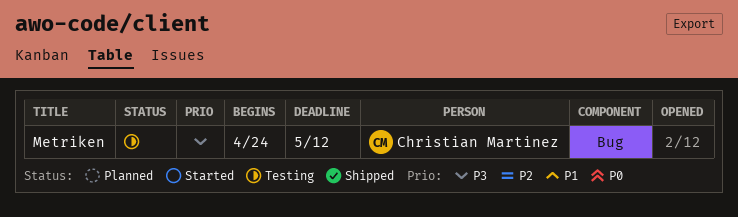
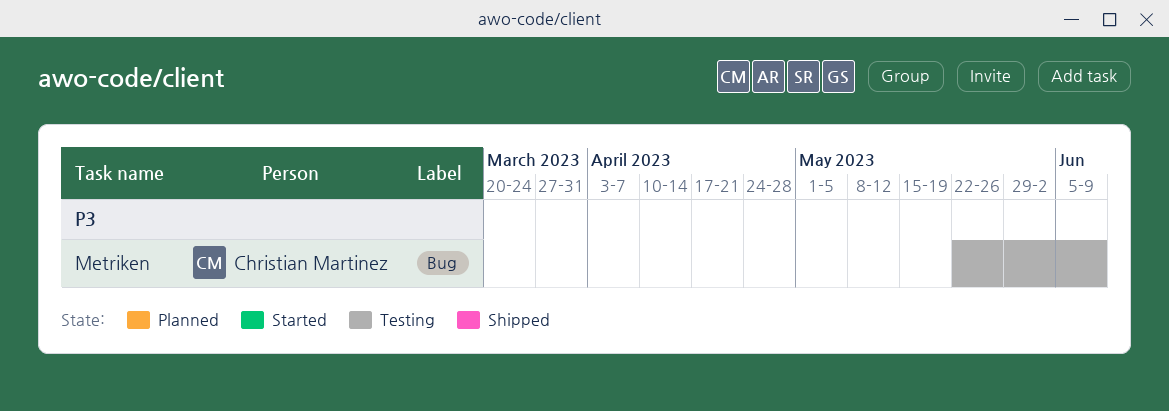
Metriken, start: Apr 24 -> May 22
Metriken, due: May 12 -> Jun 9

